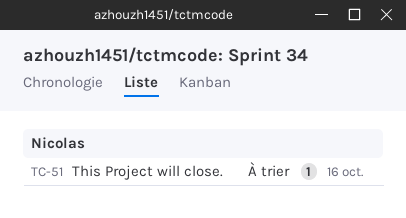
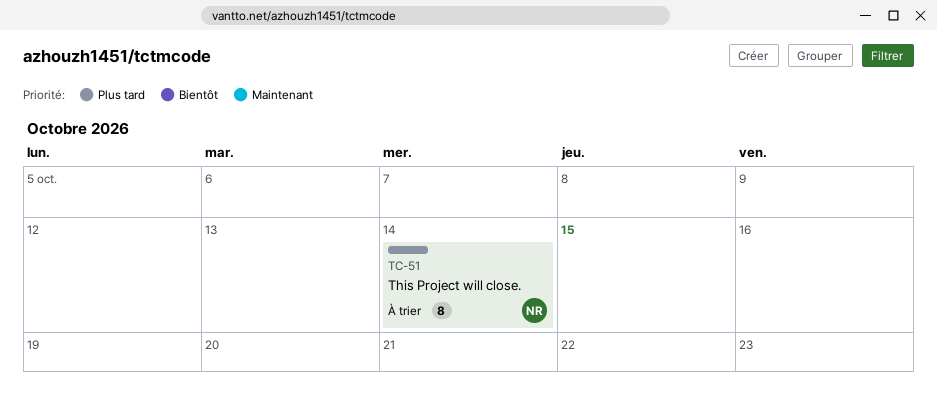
TC-51, estimate: 1 -> 8
TC-51, due: Oct 16 -> Oct 14

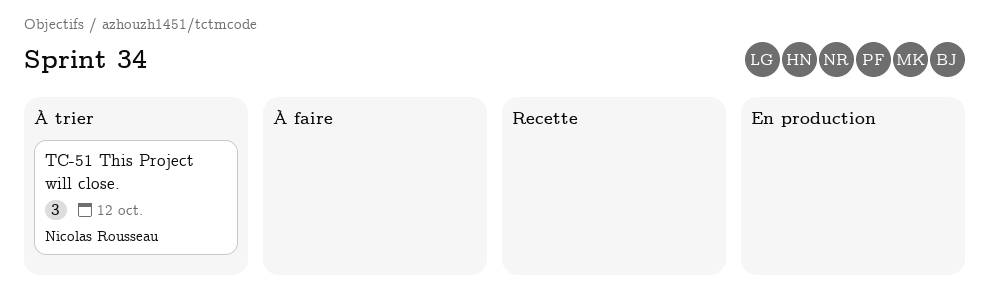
TC-51, estimate: 8 -> 3
TC-51, due: Oct 14 -> Oct 12

